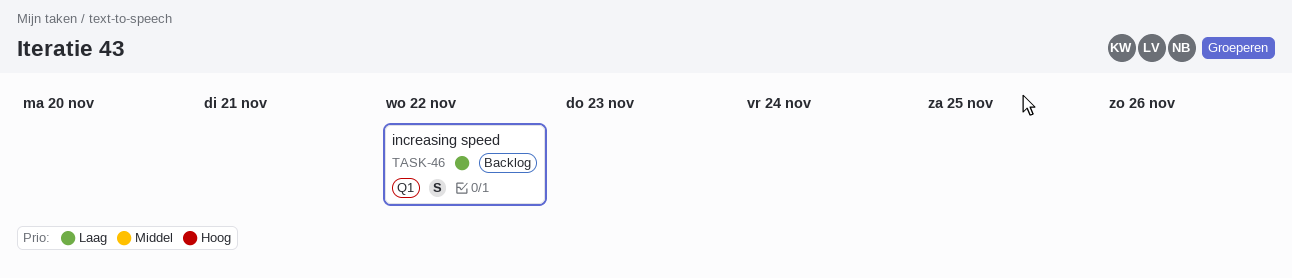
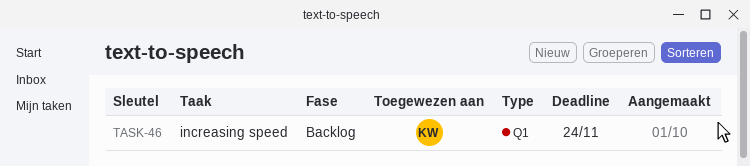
TASK-46, due: Nov 22 -> Nov 24

